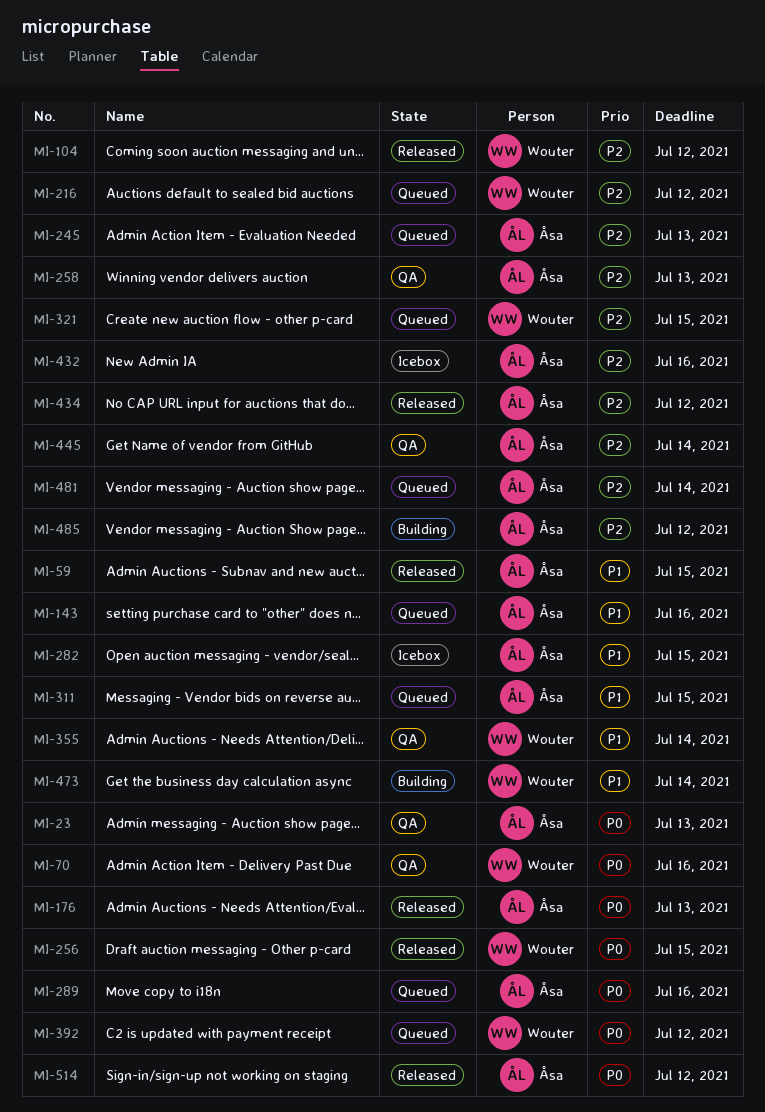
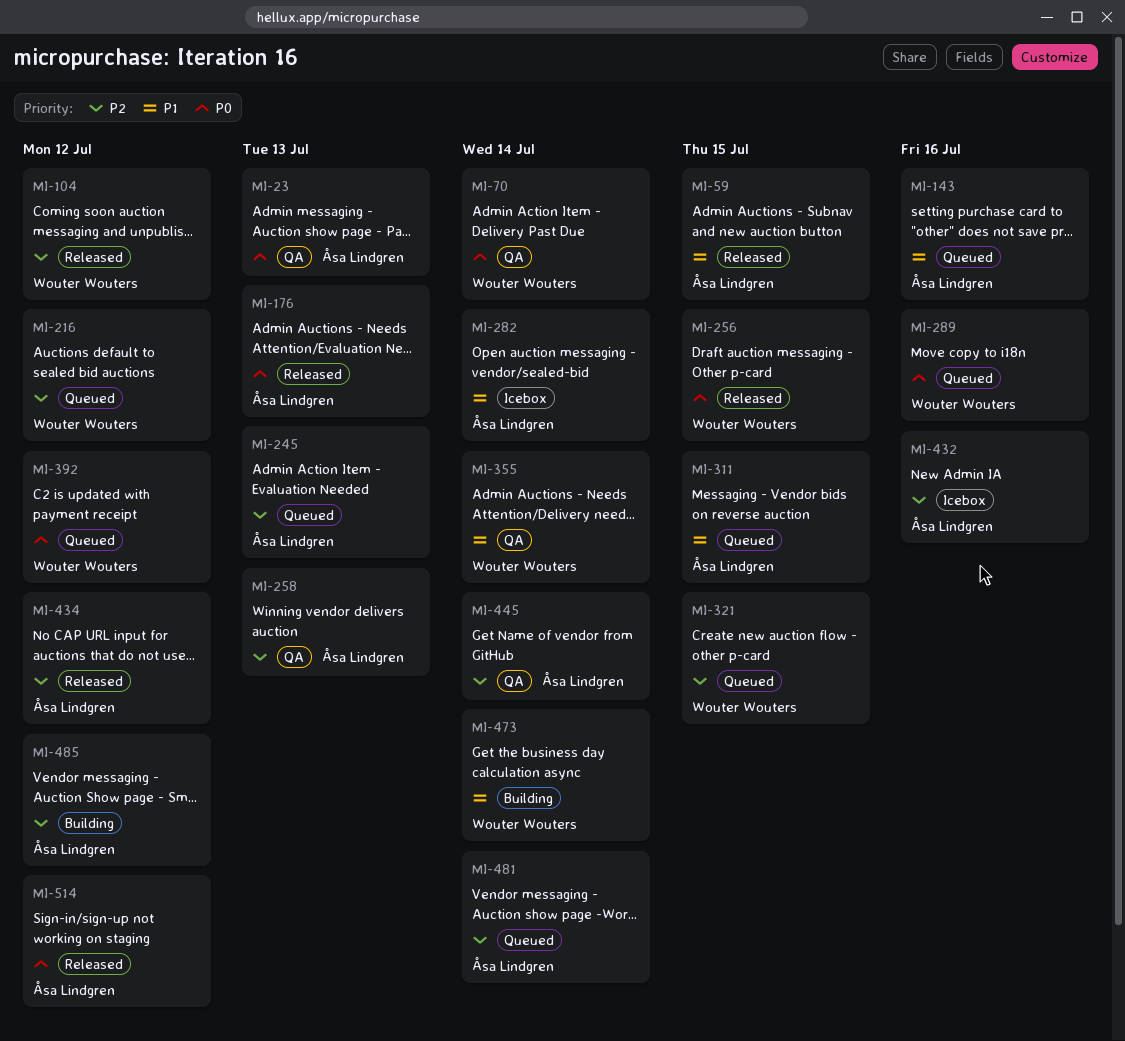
MI-70, due: Jul 16 -> Jul 14
MI-282, due: Jul 15 -> Jul 14
MI-289, owner: Åsa Lindgren -> Wouter Wouters

